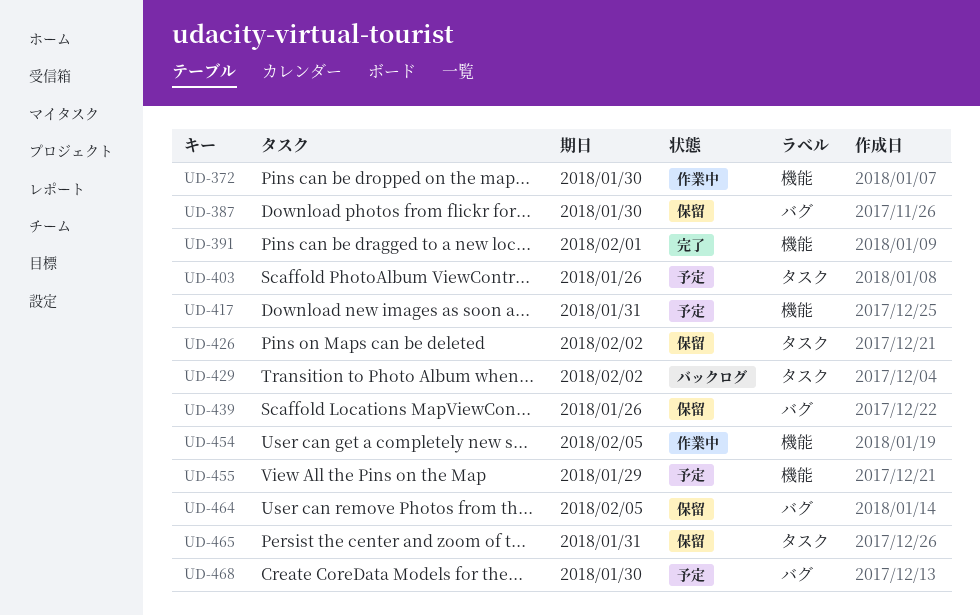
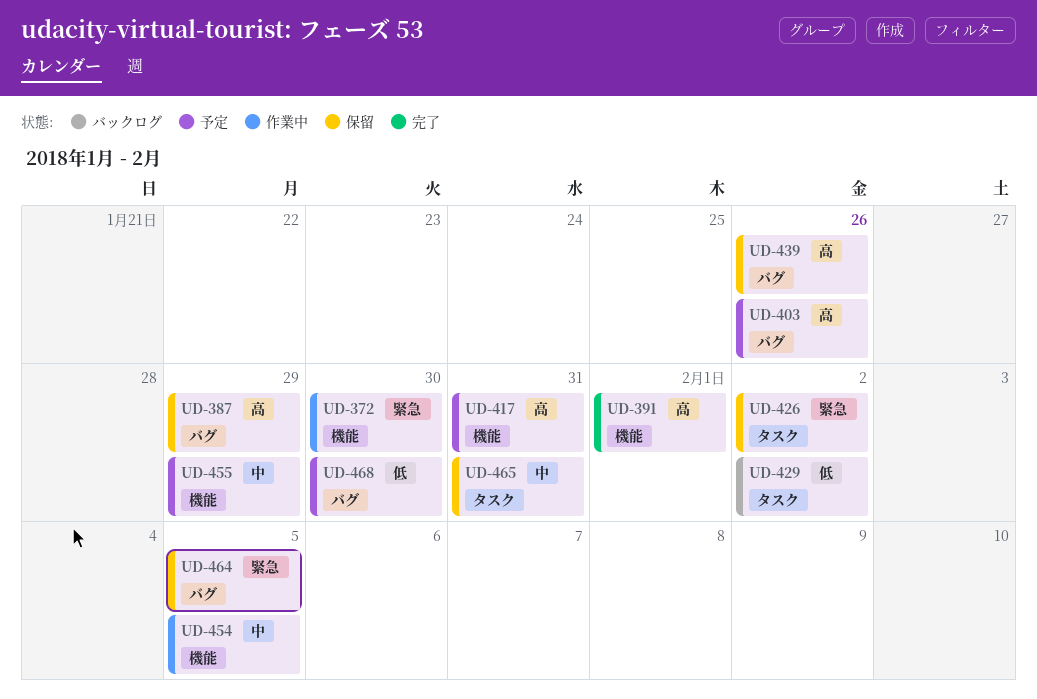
UD-387, due: Jan 30 -> Jan 29
UD-403, label: タスク -> バグ

